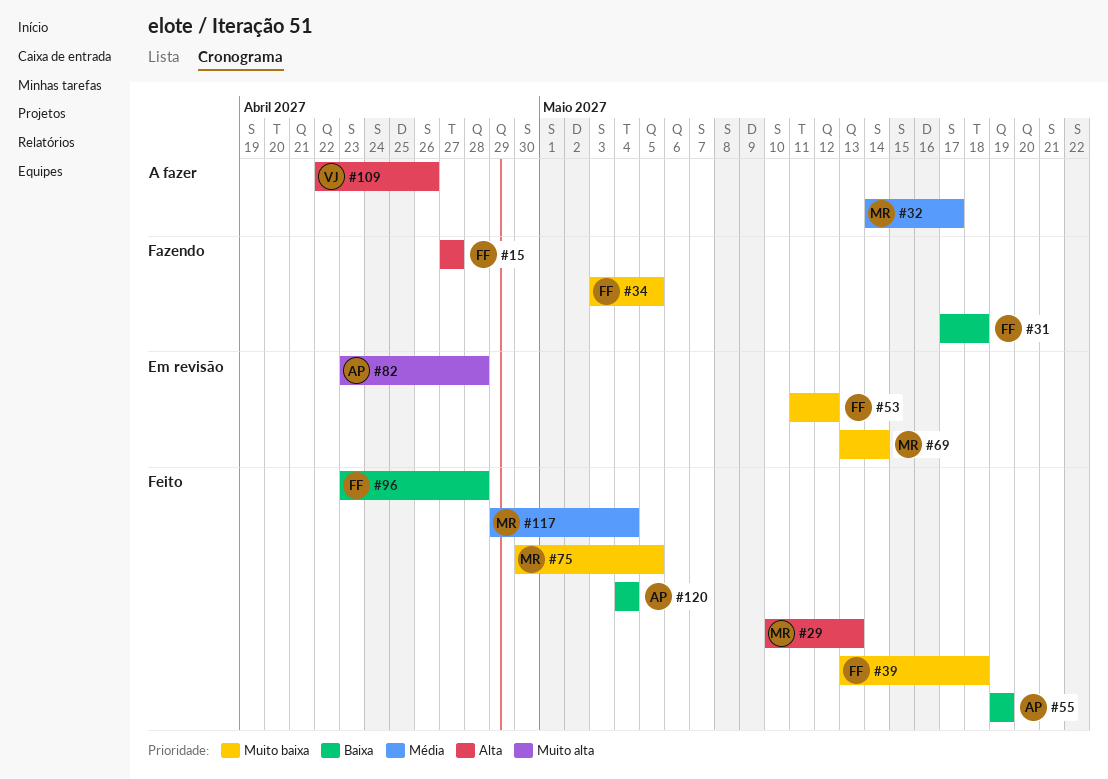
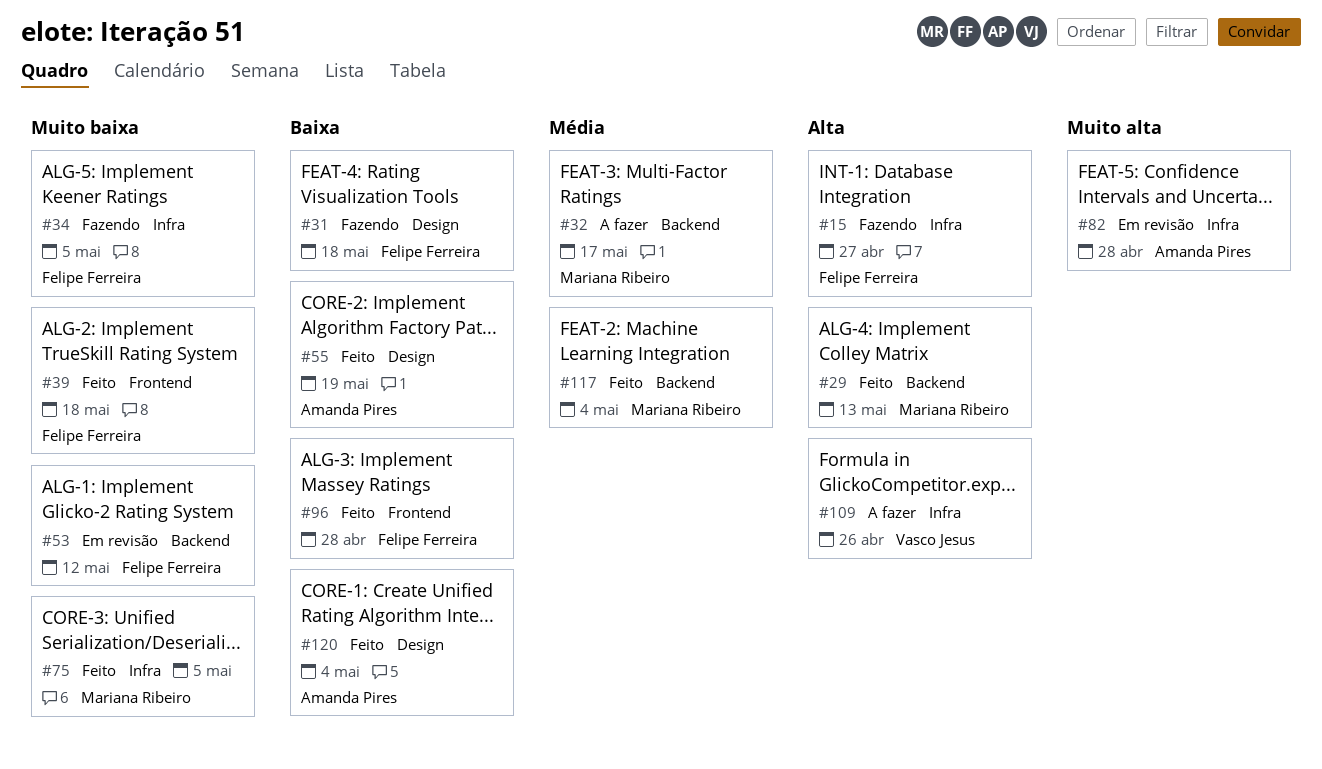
#69: present -> none

